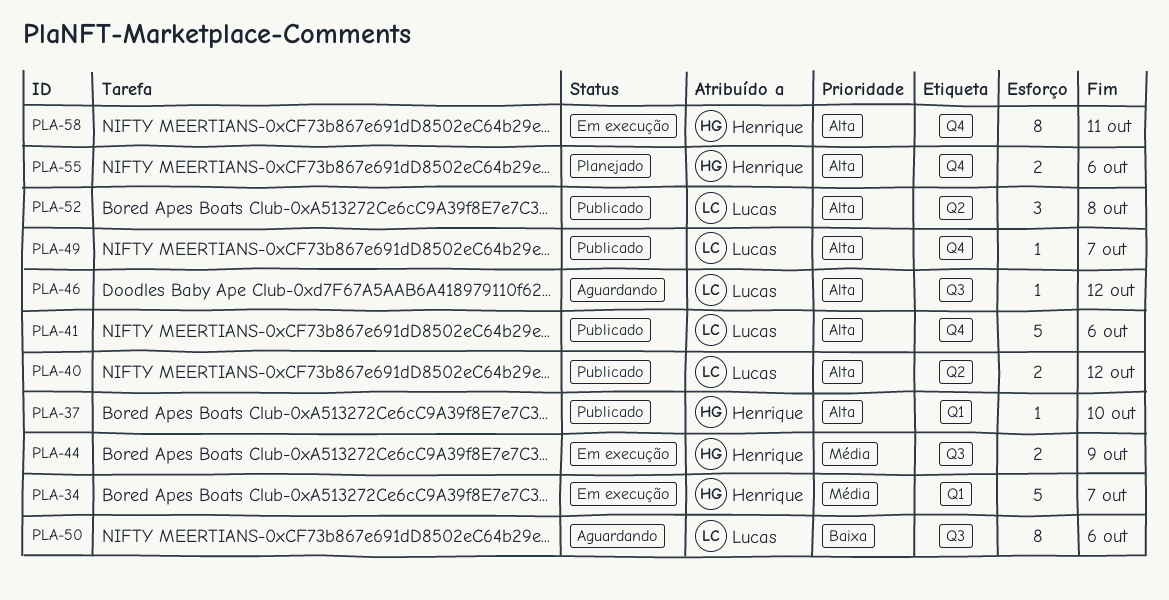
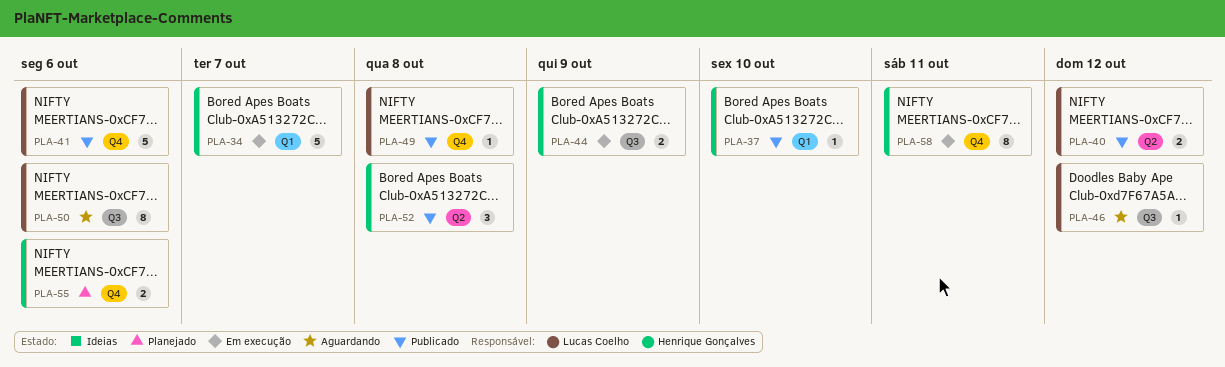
PLA-49, due: Oct 7 -> Oct 8
PLA-52, owner: Lucas Coelho -> Henrique Gonçalves

